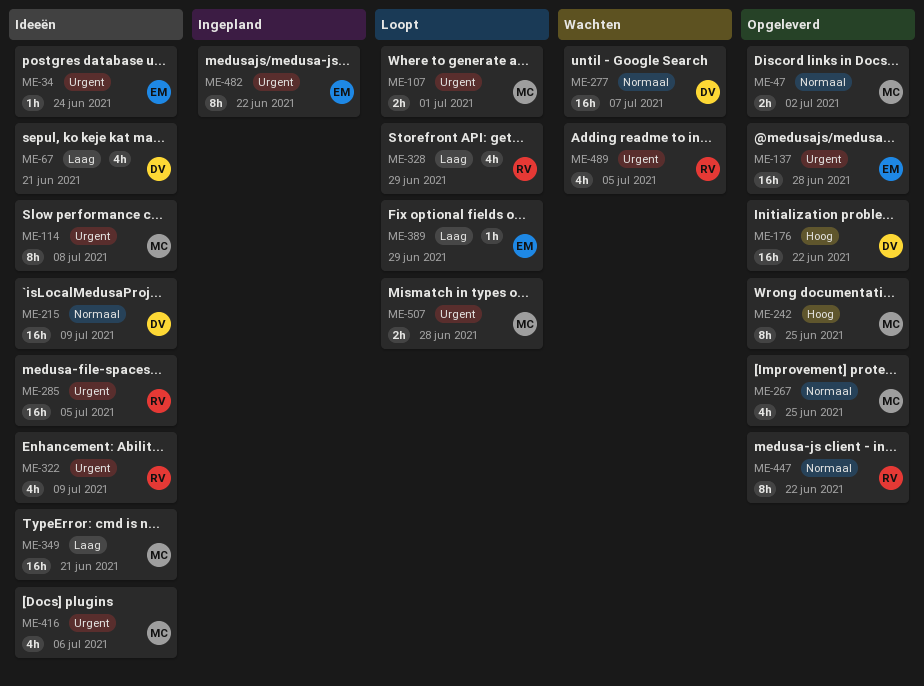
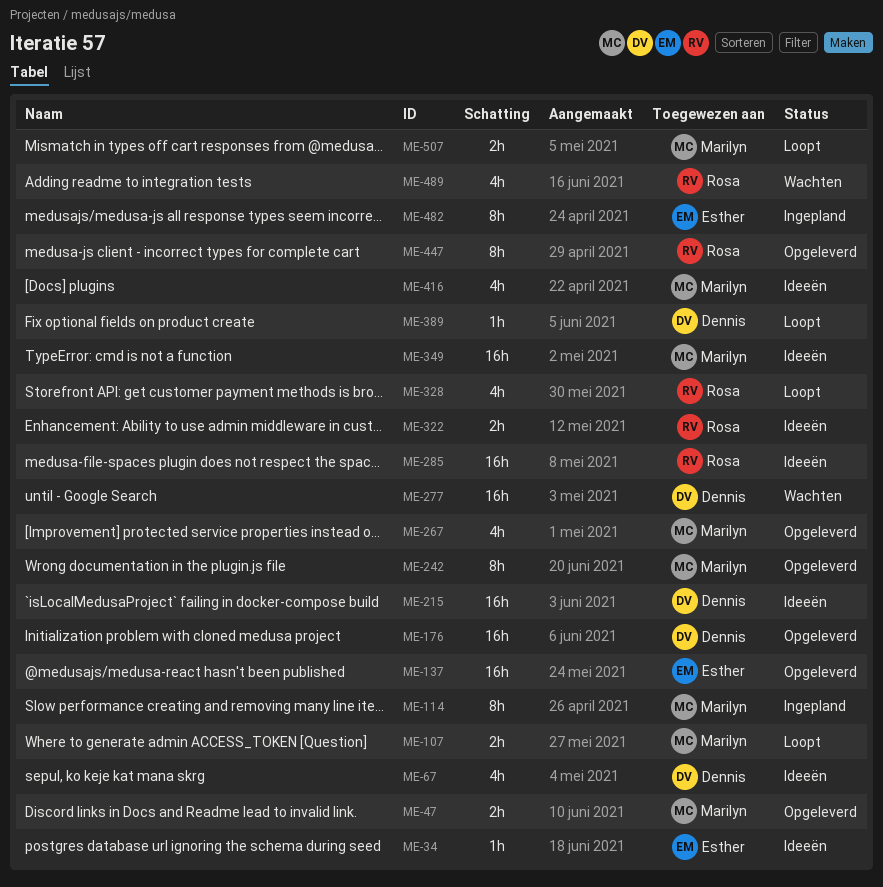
ME-114, status: Ideeën -> Ingepland
ME-322, estimate: 4h -> 2h
ME-389, owner: Esther -> Dennis

